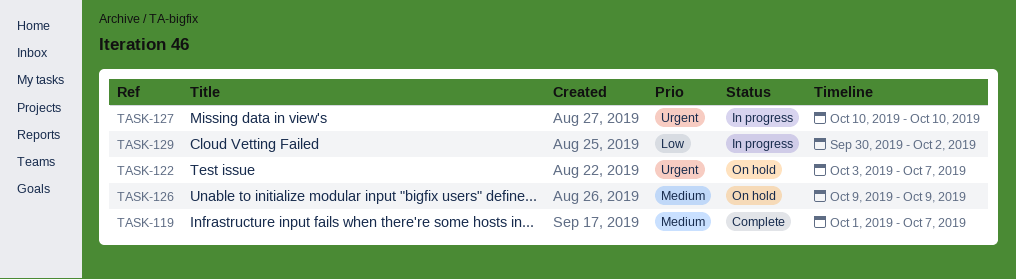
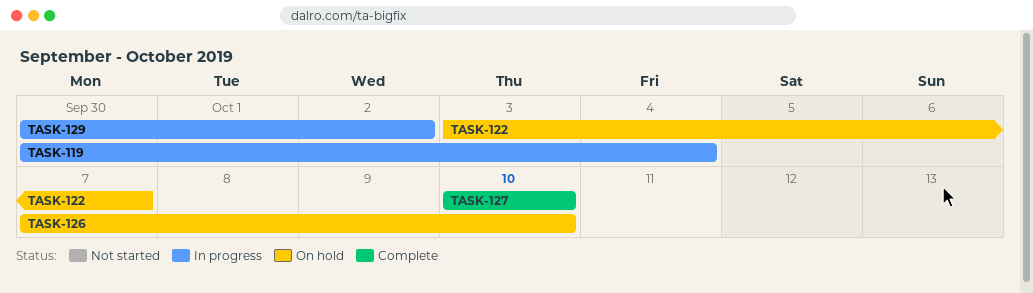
TASK-119, status: Complete -> In progress
TASK-119, start: Oct 1 -> Sep 30
TASK-119, due: Oct 7 -> Oct 4
TASK-126, start: Oct 9 -> Oct 7
TASK-126, due: Oct 9 -> Oct 10
TASK-127, status: In progress -> Complete

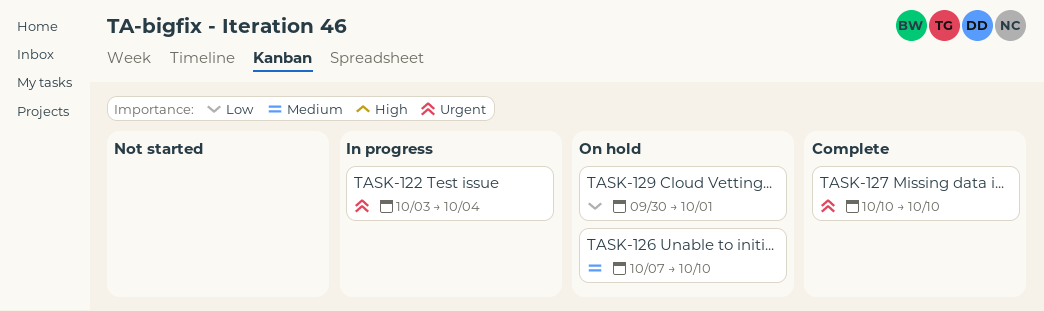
TASK-119: present -> none
TASK-122, status: On hold -> In progress
TASK-122, due: Oct 7 -> Oct 4
TASK-129, status: In progress -> On hold
TASK-129, due: Oct 2 -> Oct 1

